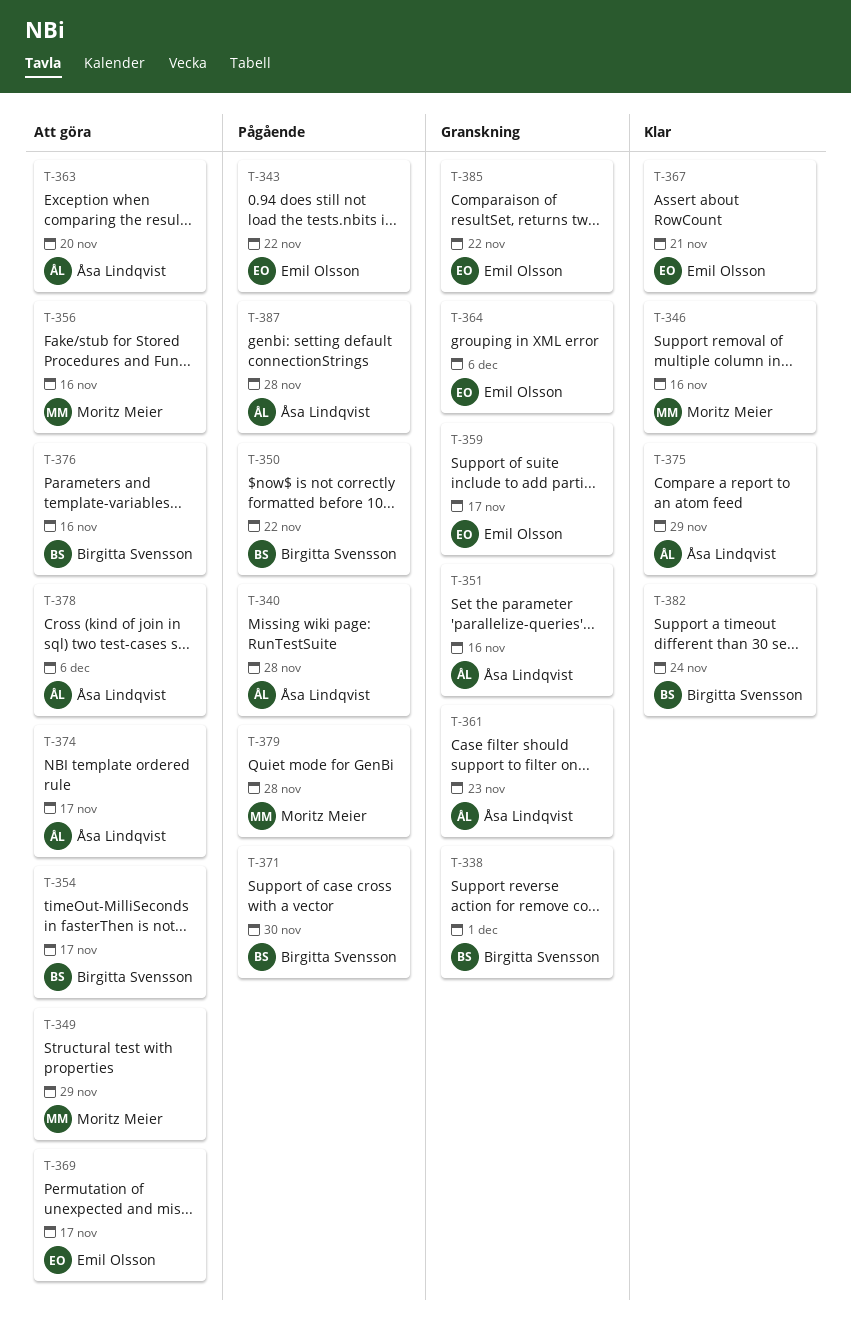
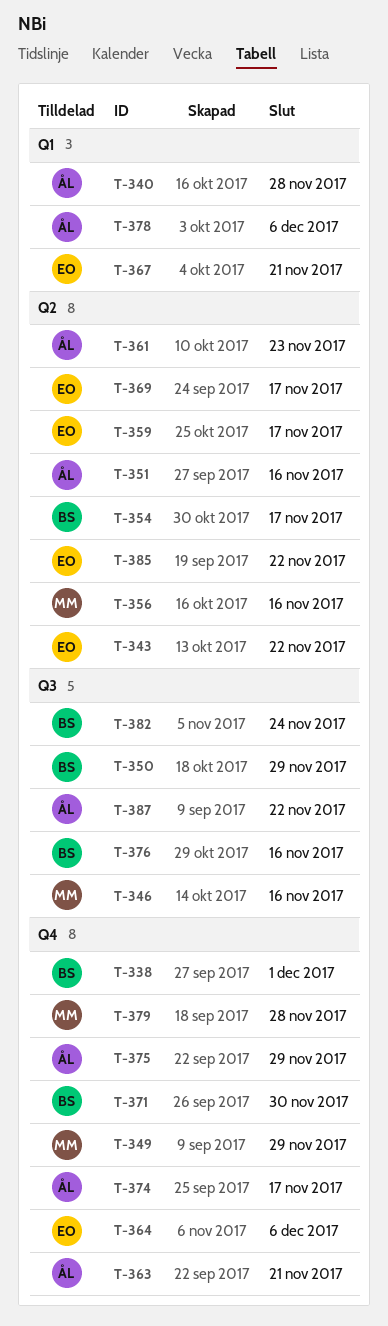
T-350, due: Nov 22 -> Nov 29
T-363, due: Nov 20 -> Nov 21
T-387, due: Nov 28 -> Nov 22

